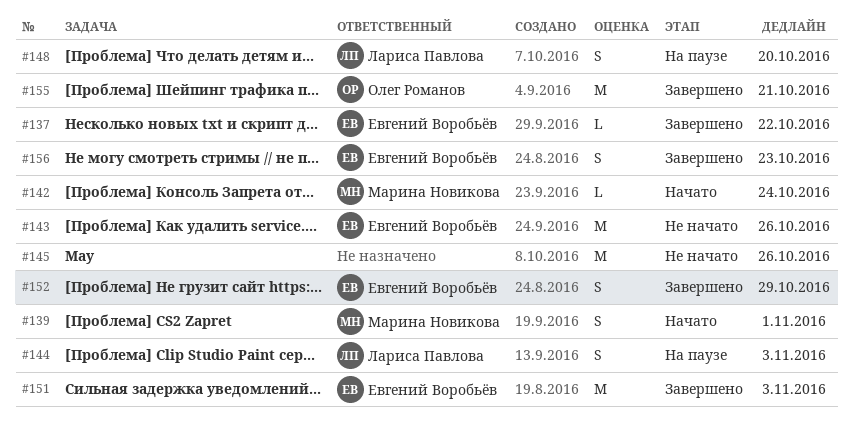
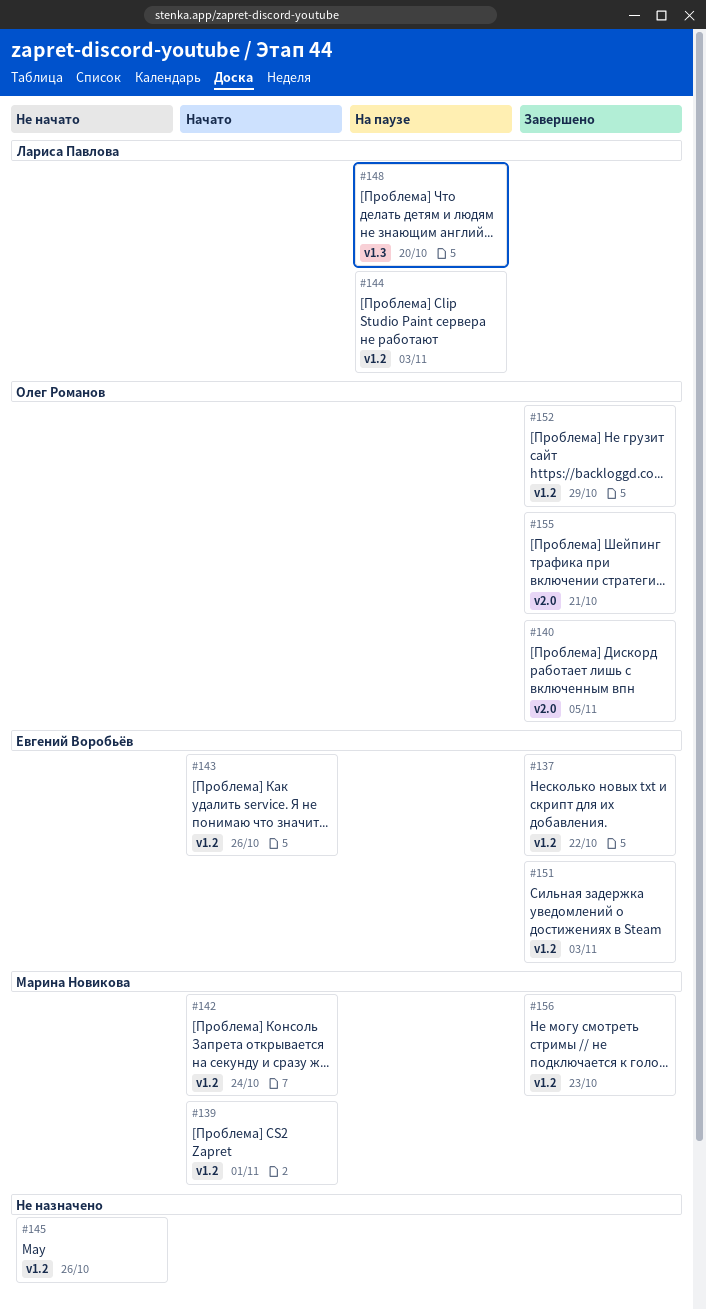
#140: none -> present
#143, status: Не начато -> Начато
#152, owner: Евгений Воробьёв -> Олег Романов
#156, owner: Евгений Воробьёв -> Марина Новикова

